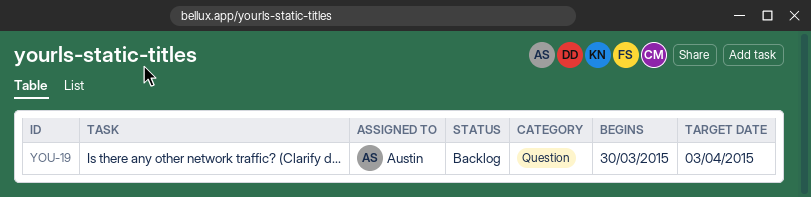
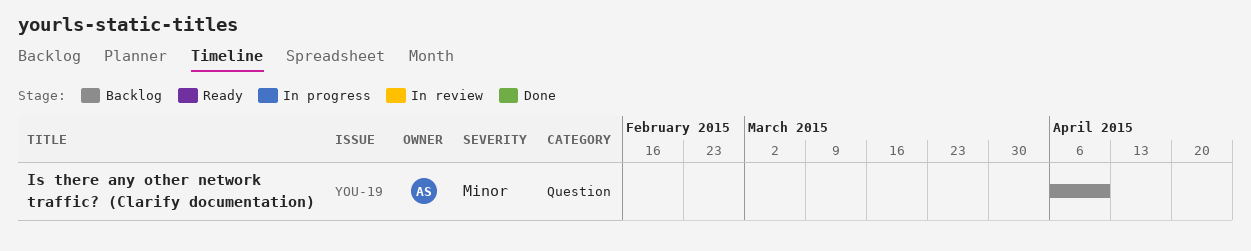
YOU-19, start: Mar 30 -> Apr 6
YOU-19, due: Apr 3 -> Apr 10

